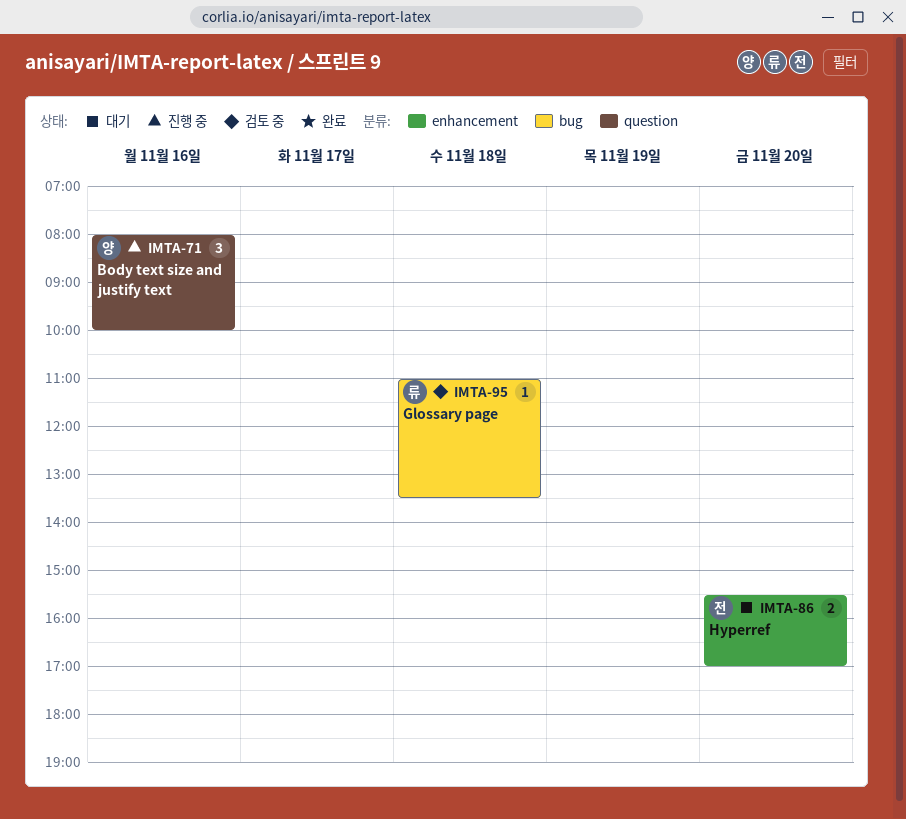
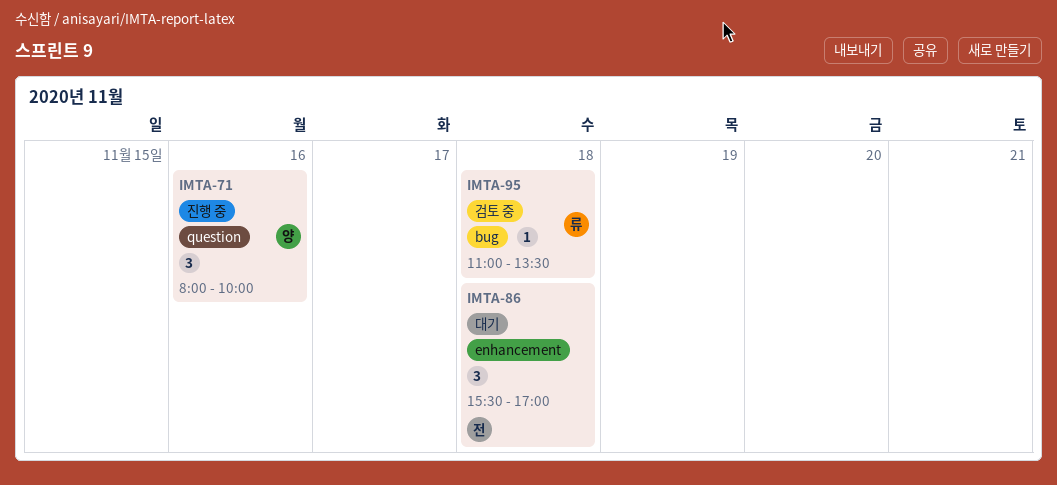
IMTA-86, estimate: 2 -> 3
IMTA-86, day: Nov 20 -> Nov 18

